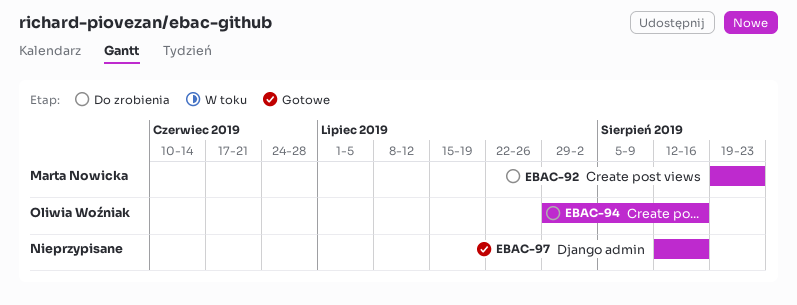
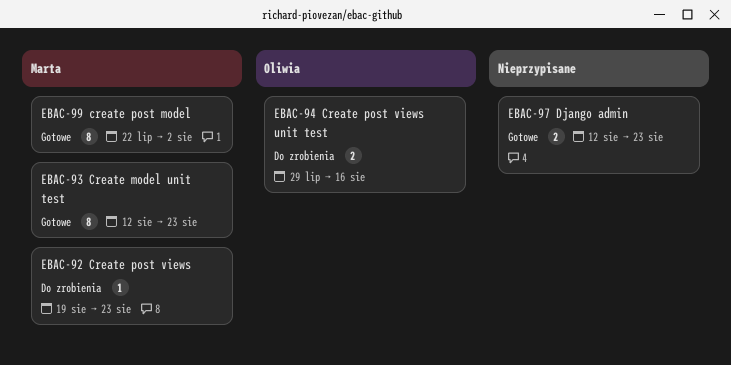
EBAC-93: none -> present
EBAC-97, due: Aug 16 -> Aug 23
EBAC-99: none -> present

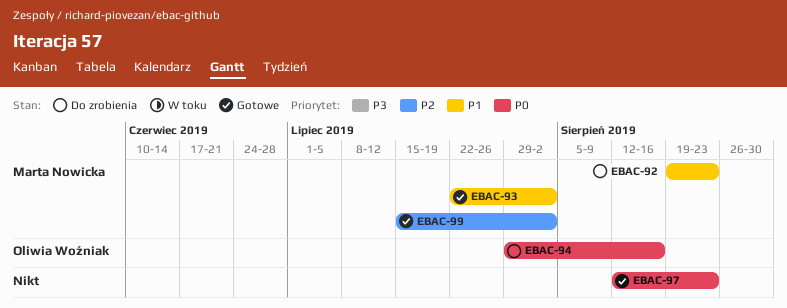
EBAC-93, start: Aug 12 -> Jul 22
EBAC-93, due: Aug 23 -> Aug 2
EBAC-99, start: Jul 22 -> Jul 15

